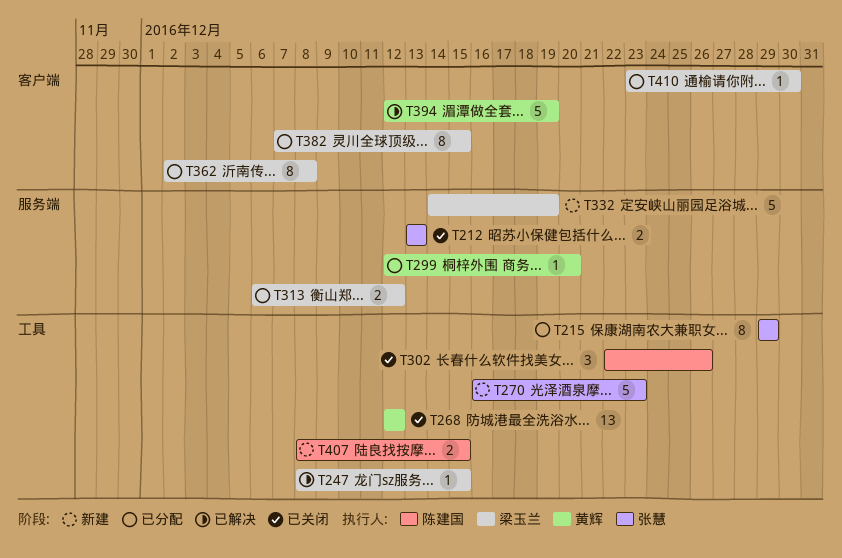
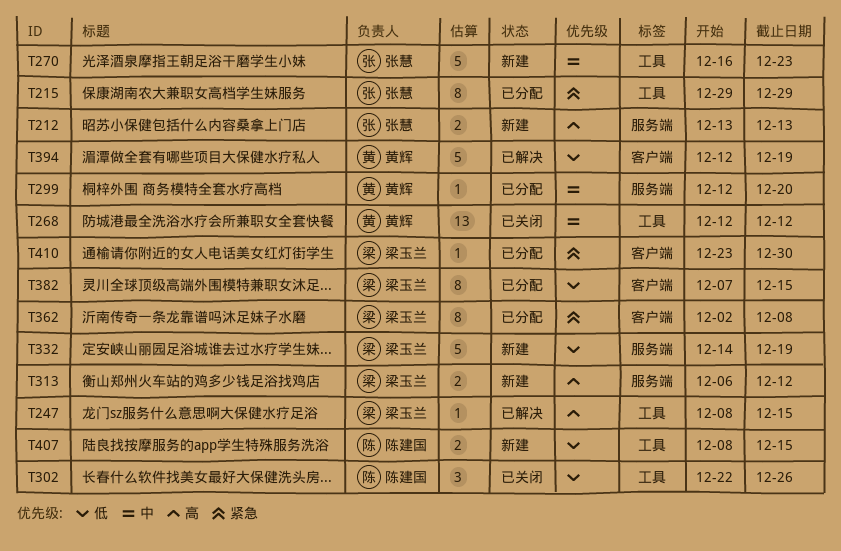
T212, status: 已关闭 -> 新建
T313, status: 已分配 -> 新建

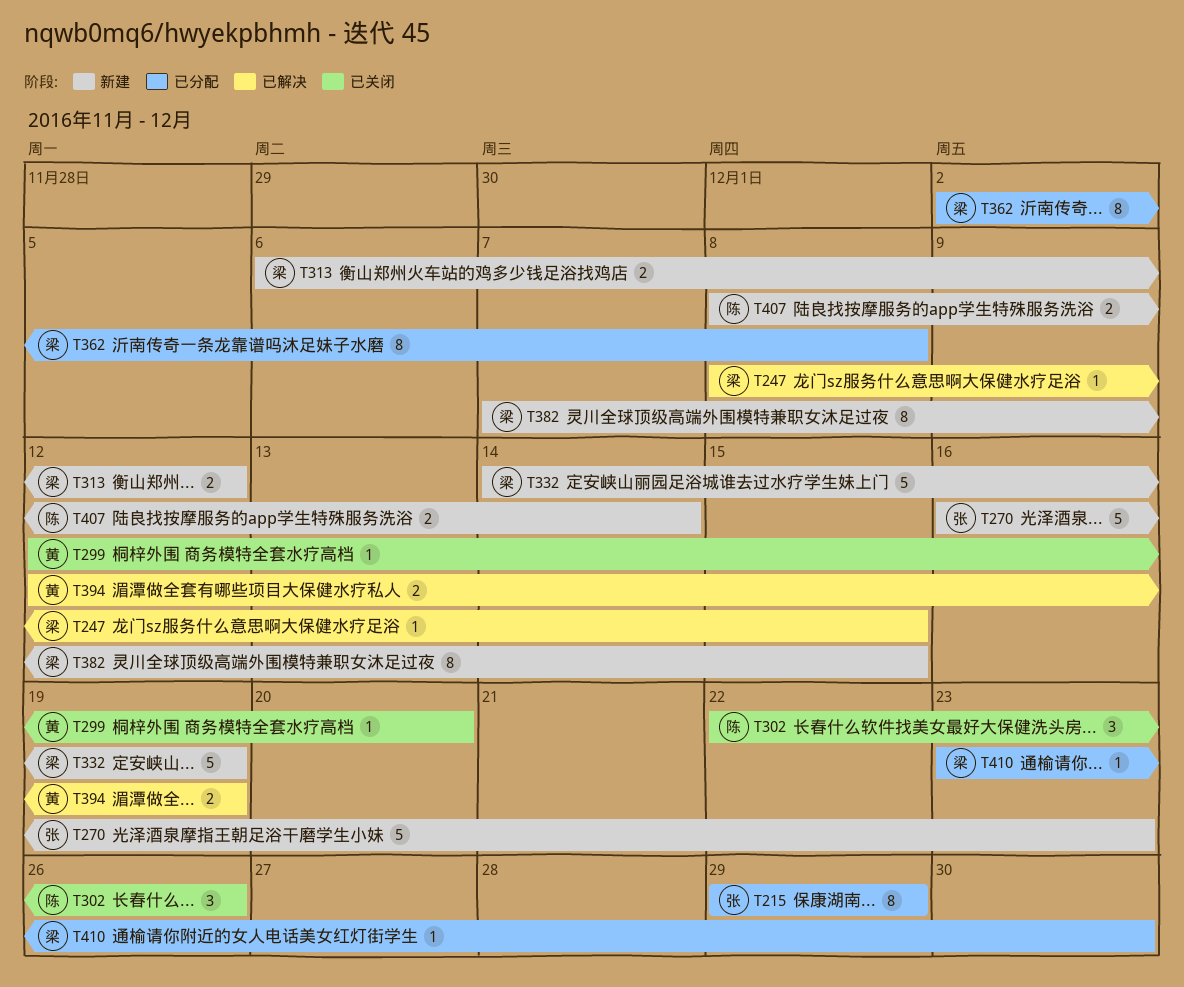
T212: present -> none
T268: present -> none
T299, status: 已分配 -> 已关闭
T382, status: 已分配 -> 新建
T394, estimate: 5 -> 2
T407, due: Dec 15 -> Dec 14

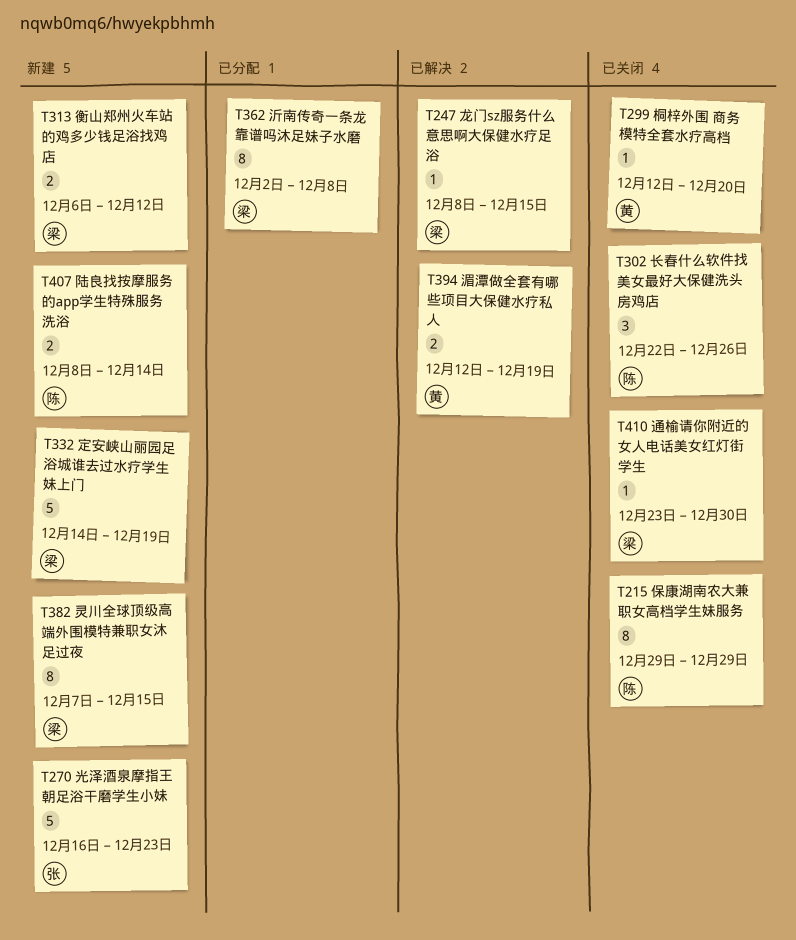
T215, status: 已分配 -> 已关闭
T215, owner: 张 -> 陈
T410, status: 已分配 -> 已关闭

